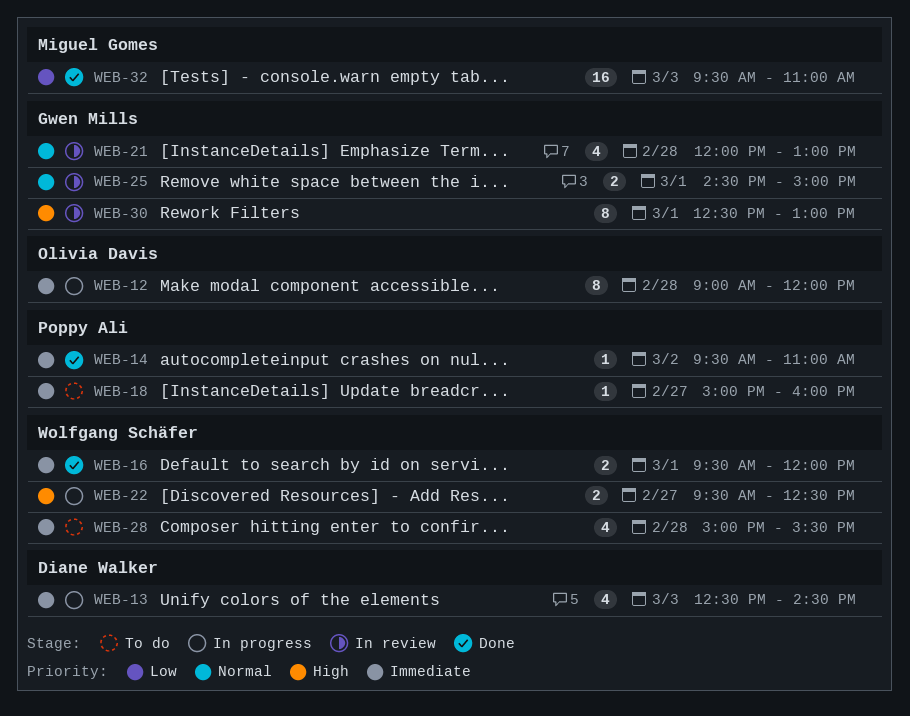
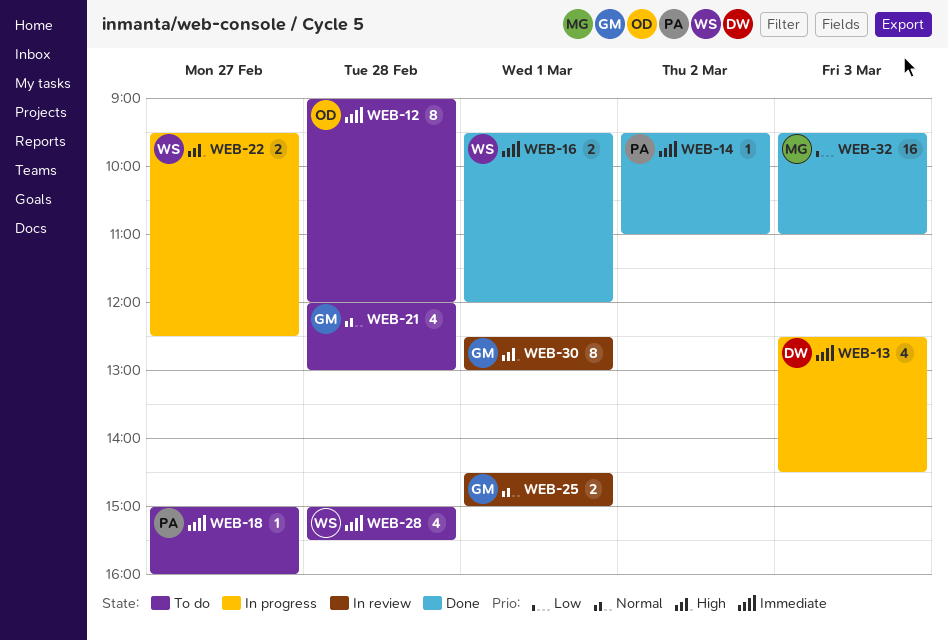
WEB-12, status: In progress -> To do
WEB-21, status: In review -> To do

